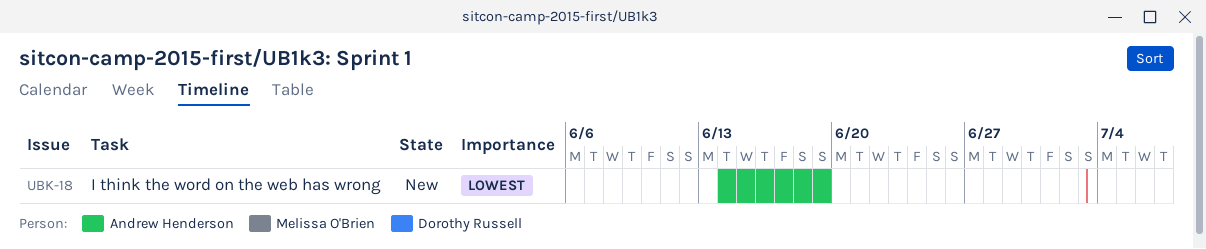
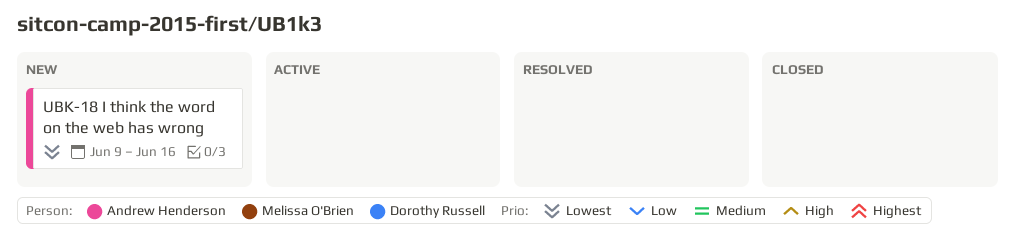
UBK-18, start: Jun 14 -> Jun 9
UBK-18, due: Jun 19 -> Jun 16

